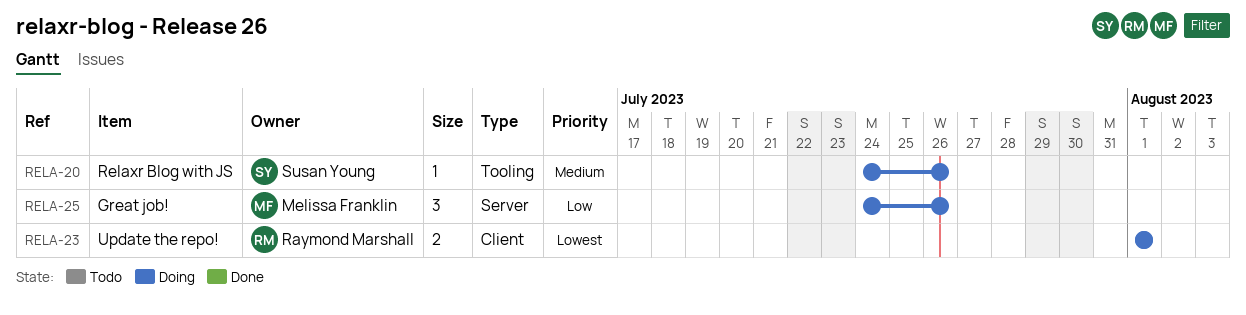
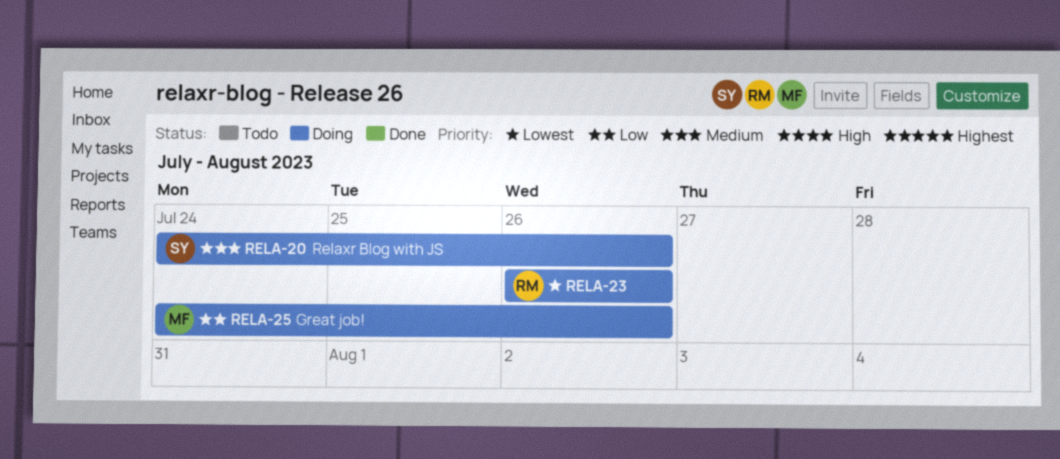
RELA-23, start: Aug 1 -> Jul 26
RELA-23, due: Aug 1 -> Jul 26

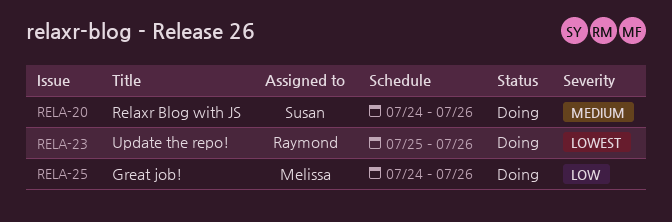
RELA-23, start: Jul 26 -> Jul 25

